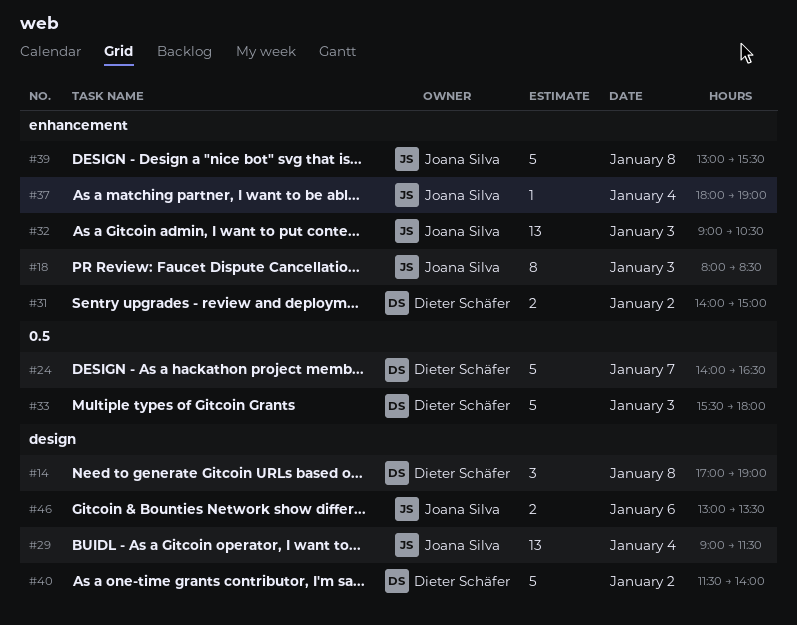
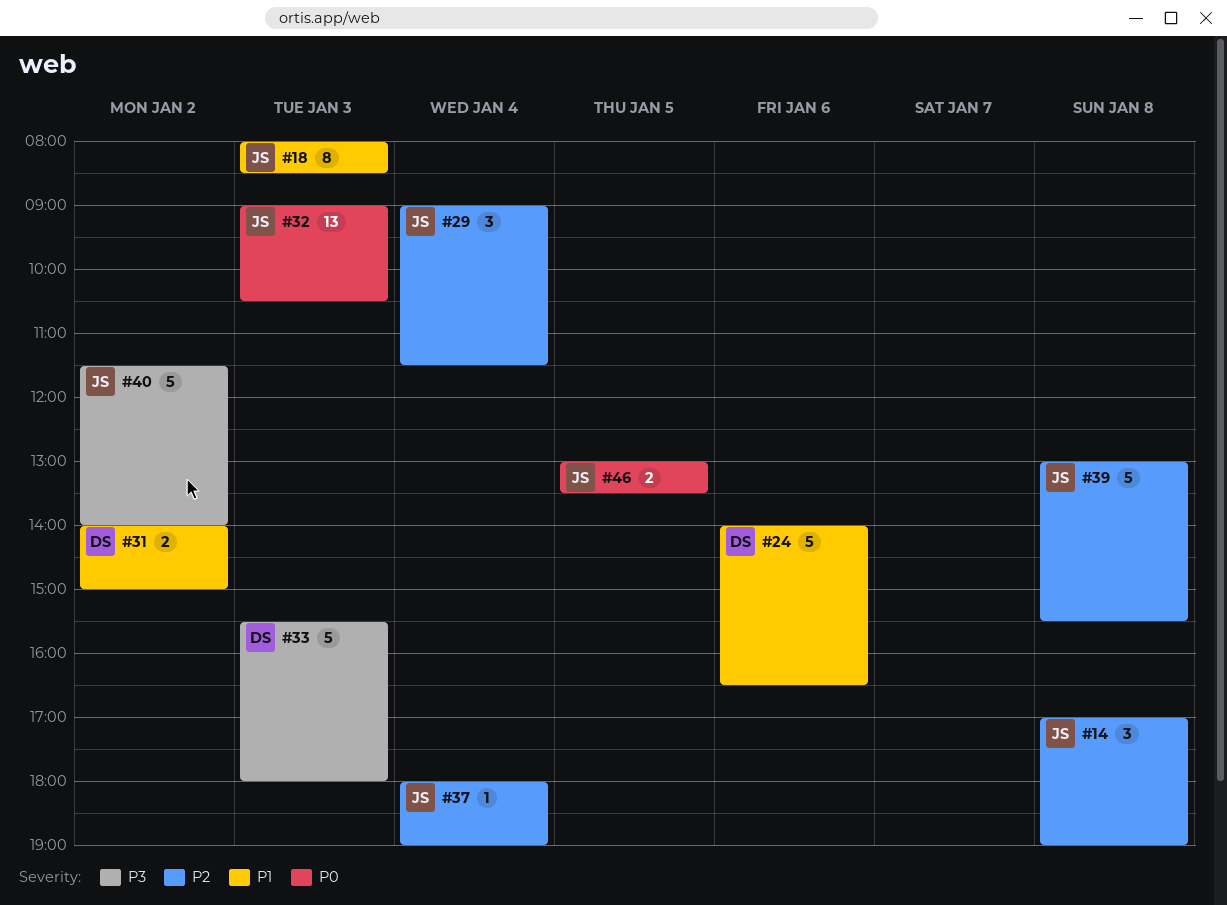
#14, owner: Dieter Schäfer -> Joana Silva
#24, day: Jan 7 -> Jan 6
#29, estimate: 13 -> 3
#40, owner: Dieter Schäfer -> Joana Silva
#46, day: Jan 6 -> Jan 5

